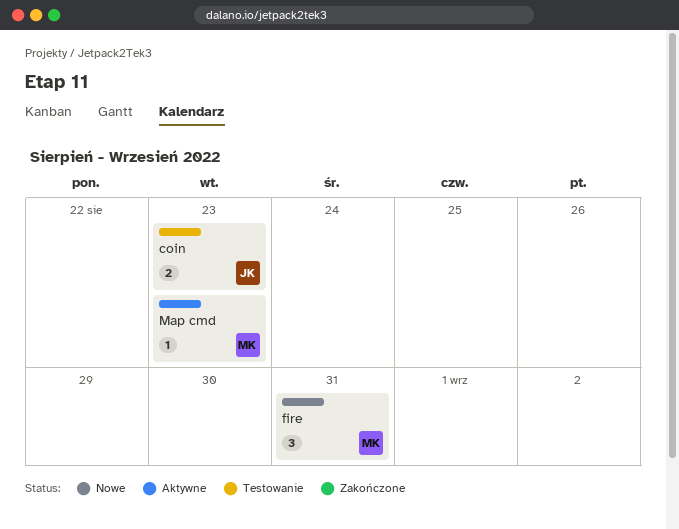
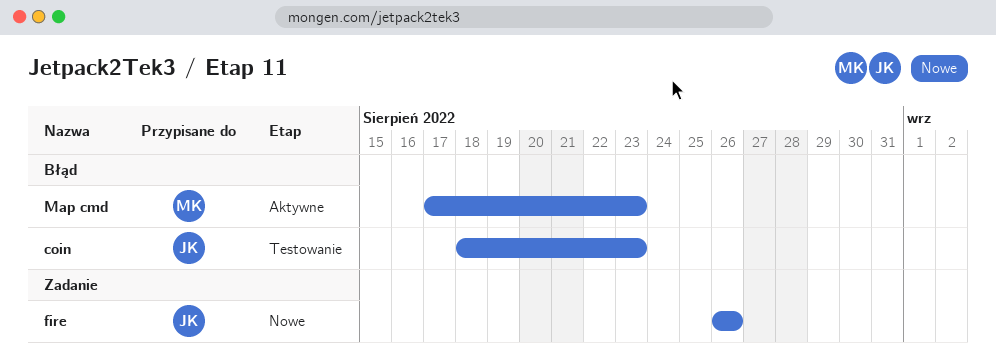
fire, owner: MK -> JK
fire, due: Aug 31 -> Aug 26

